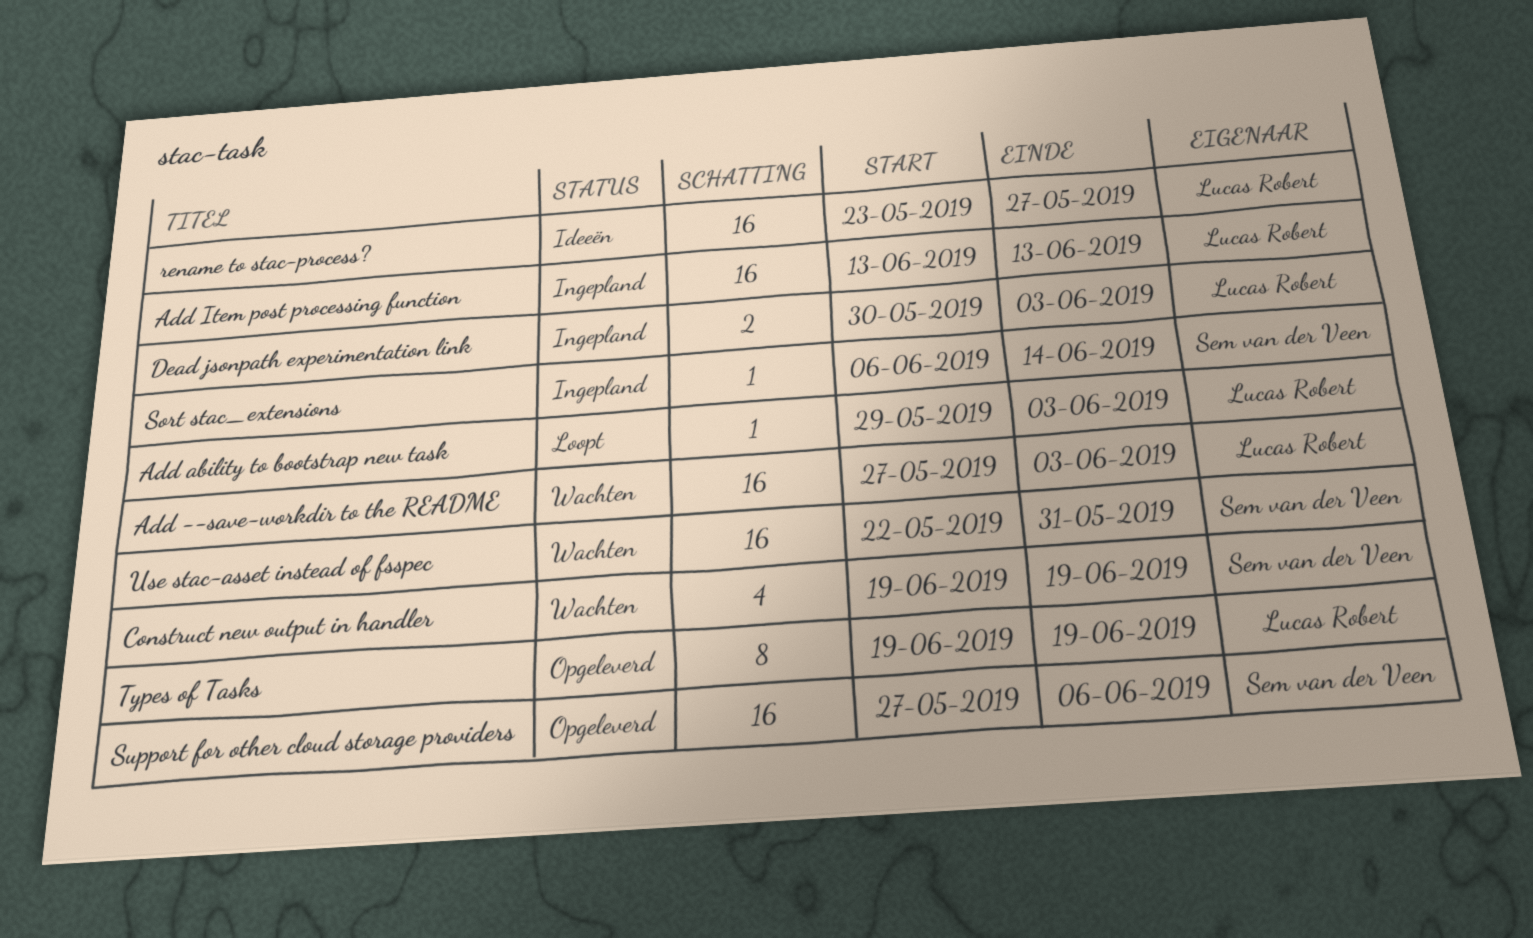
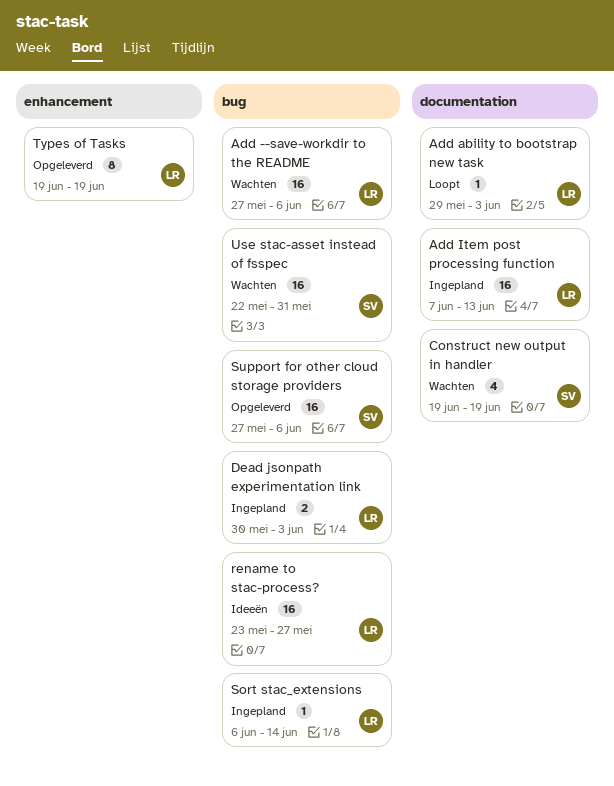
Add --save-workdir to the README, due: Jun 3 -> Jun 6
Add Item post processing function, start: Jun 13 -> Jun 7
Sort stac_extensions, owner: Sem van der Veen -> Lucas Robert

